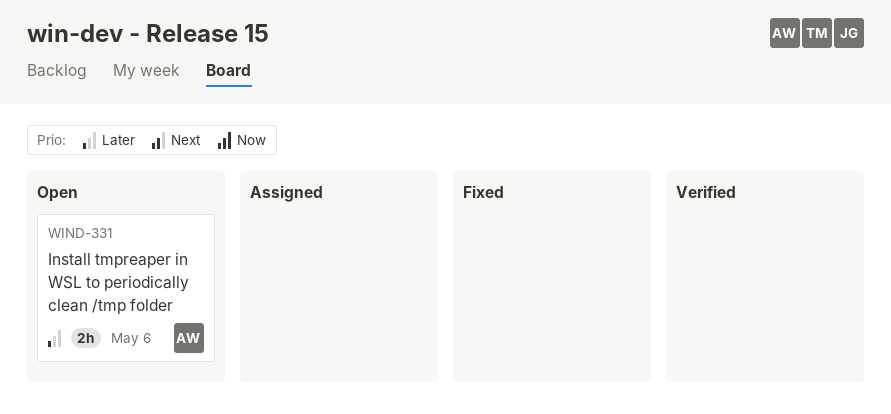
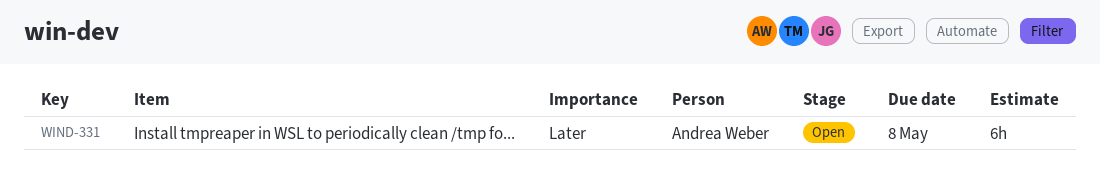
WIND-331, estimate: 2h -> 6h
WIND-331, due: May 6 -> May 8

